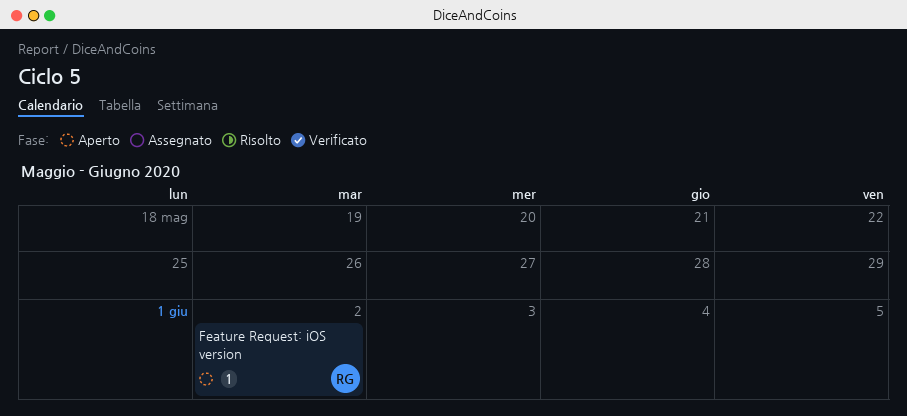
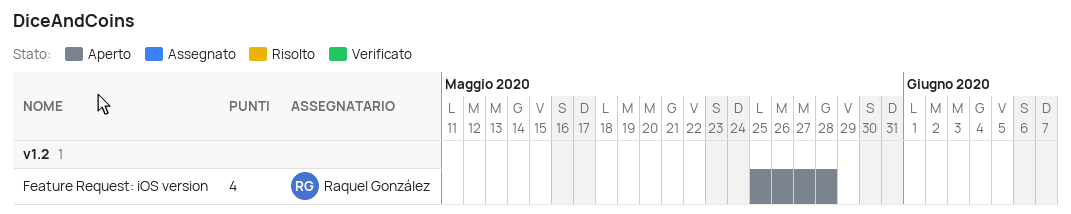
Feature Request: iOS version, estimate: 1 -> 4
Feature Request: iOS version, due: Jun 2 -> May 28

